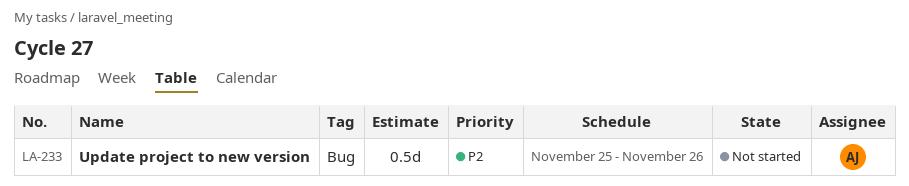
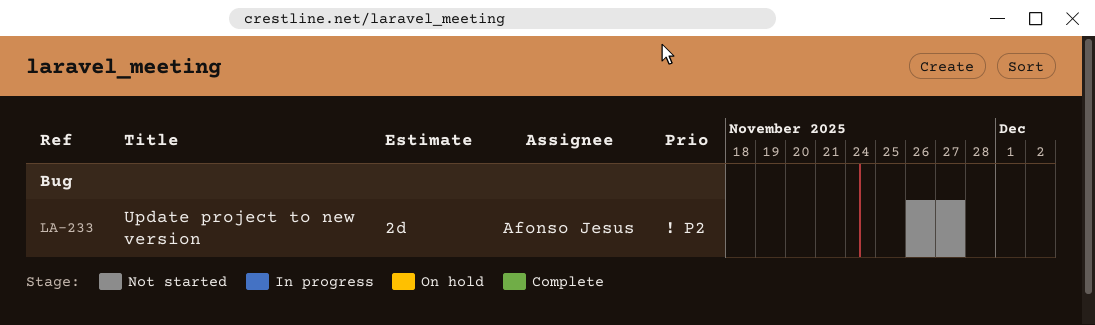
LA-233, estimate: 0.5d -> 2d
LA-233, start: Nov 25 -> Nov 26
LA-233, due: Nov 26 -> Nov 27

